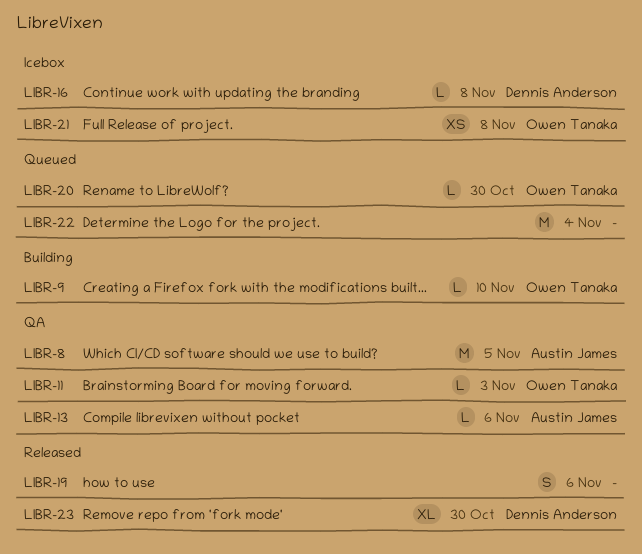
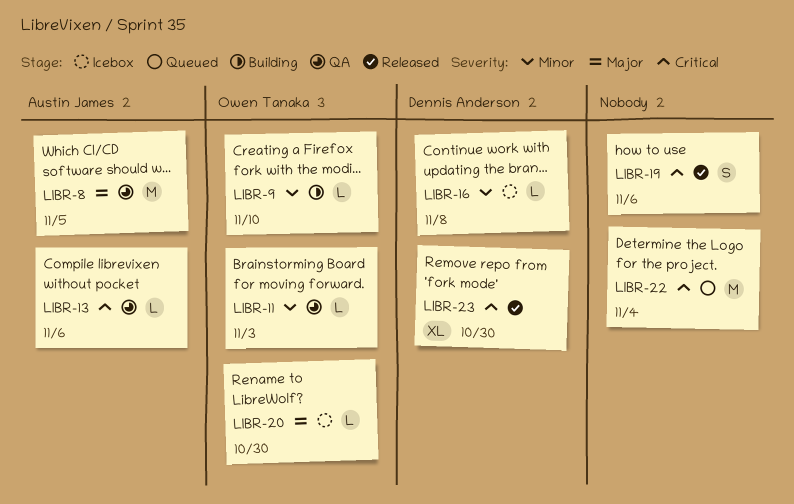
LIBR-20, status: Queued -> Icebox
LIBR-21: present -> none

